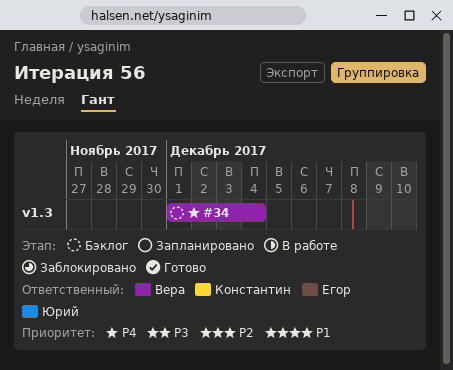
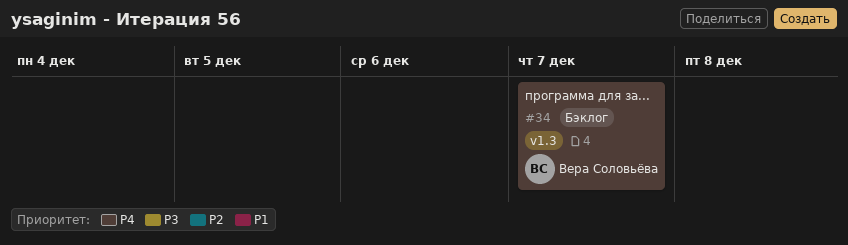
#34, due: Dec 4 -> Dec 7

